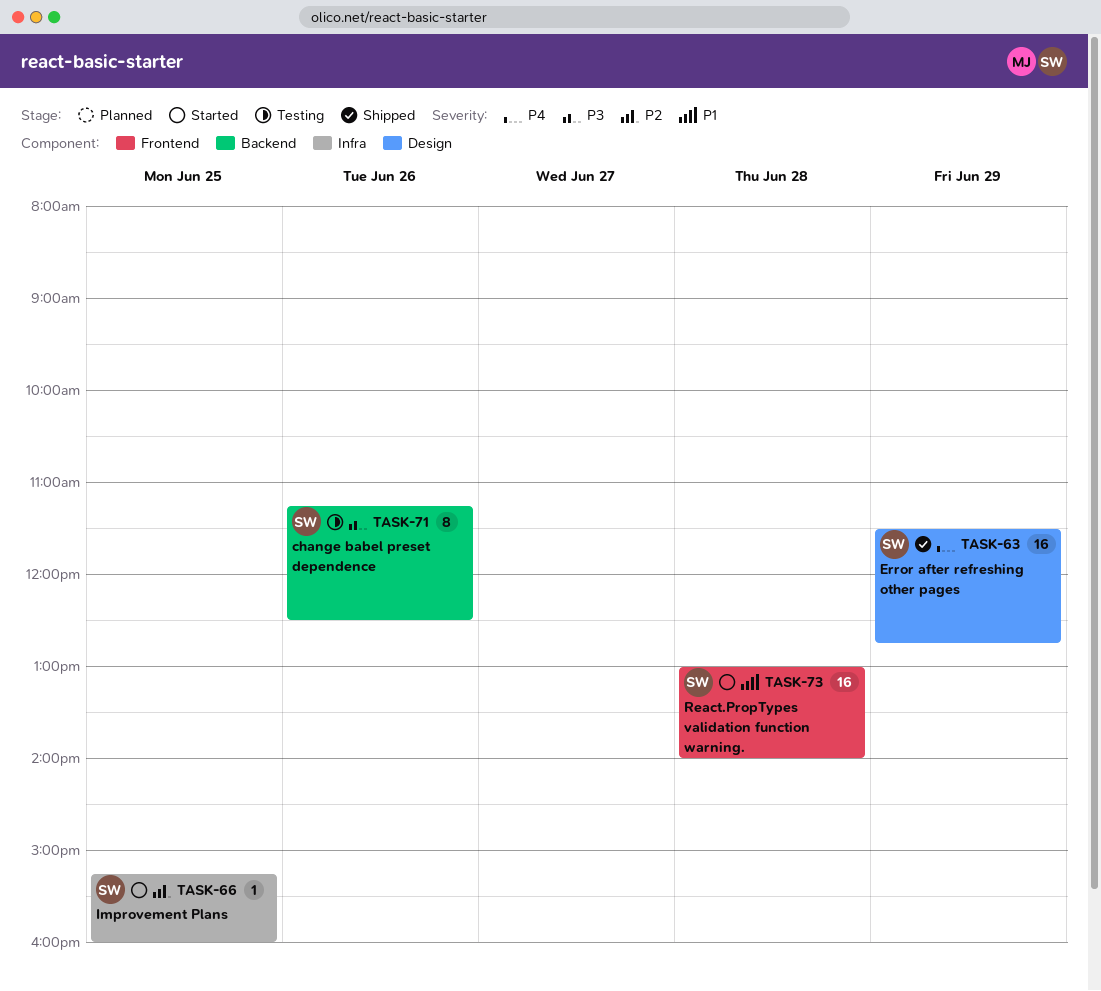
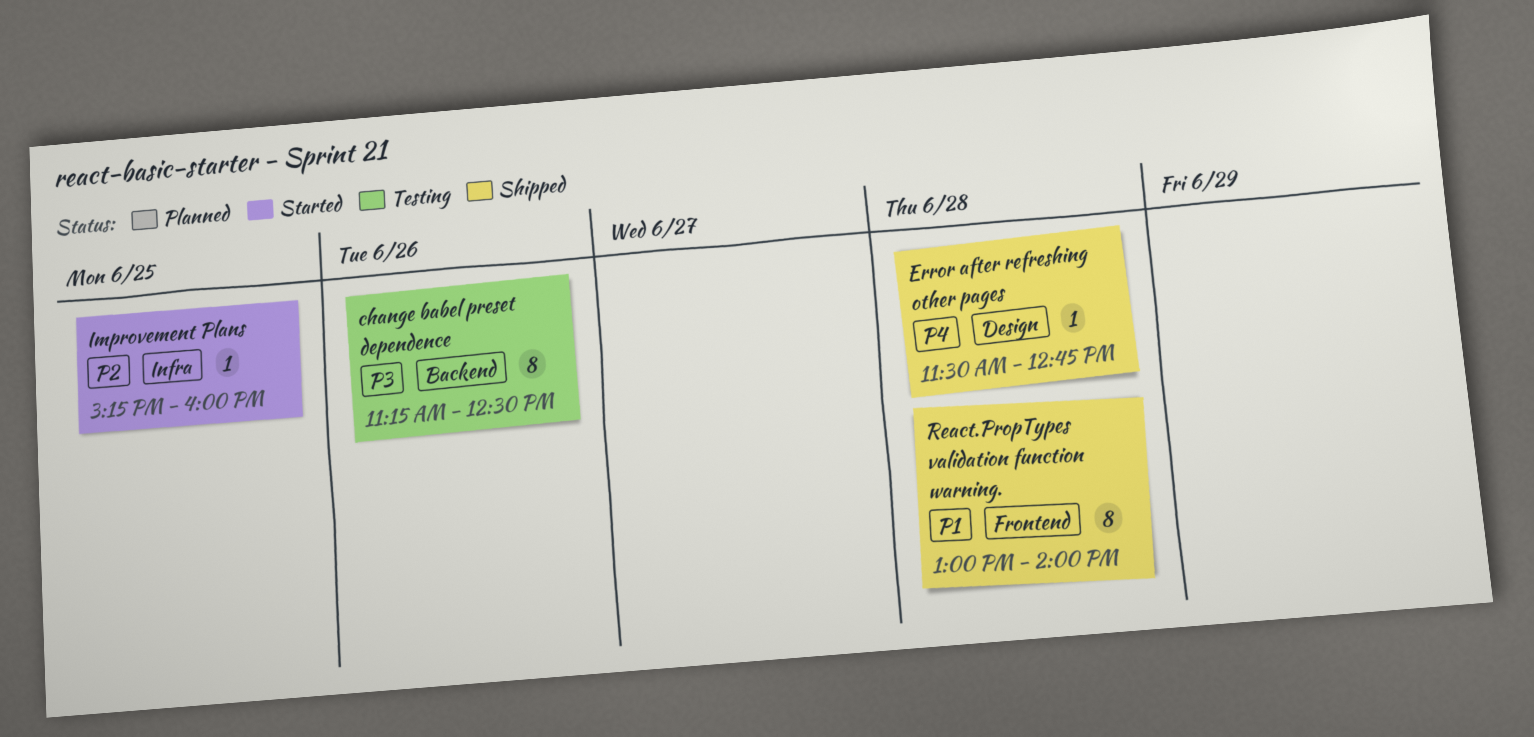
Error after refreshing other pages, estimate: 16 -> 1
Error after refreshing other pages, day: Jun 29 -> Jun 28
React.PropTypes validation function warning., status: Started -> Shipped
React.PropTypes validation function warning., estimate: 16 -> 8

